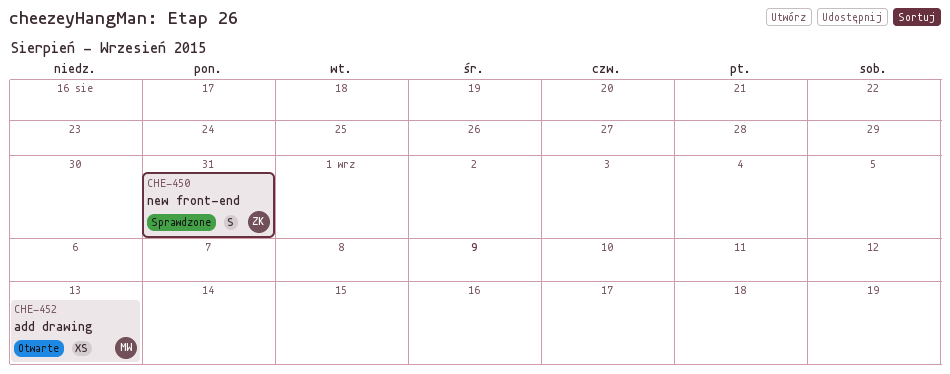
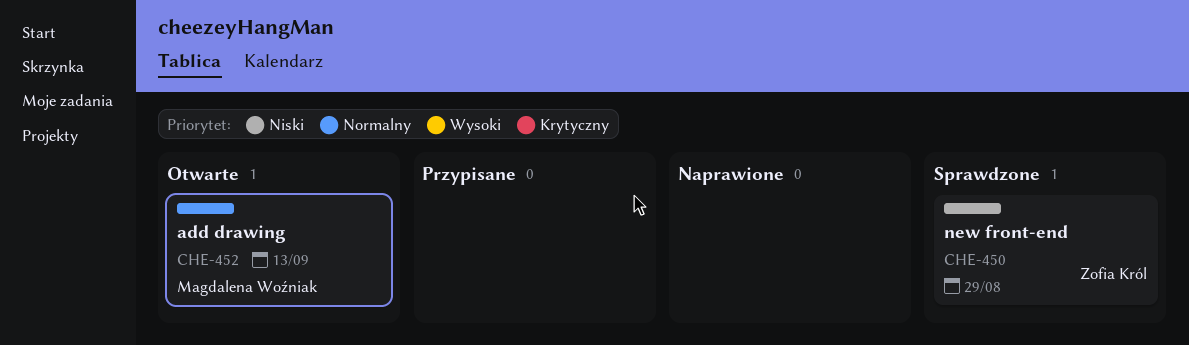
CHE-450, due: Aug 31 -> Aug 29

